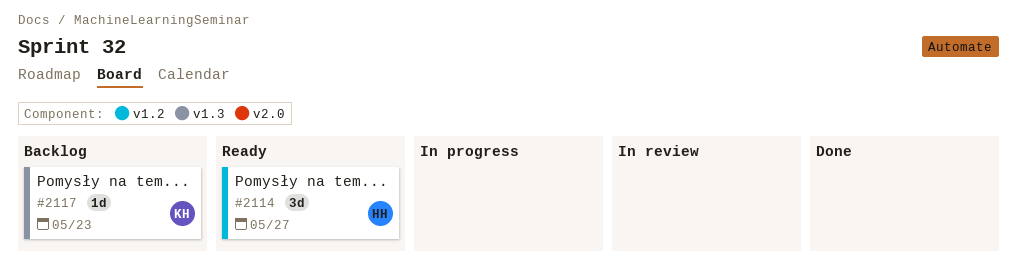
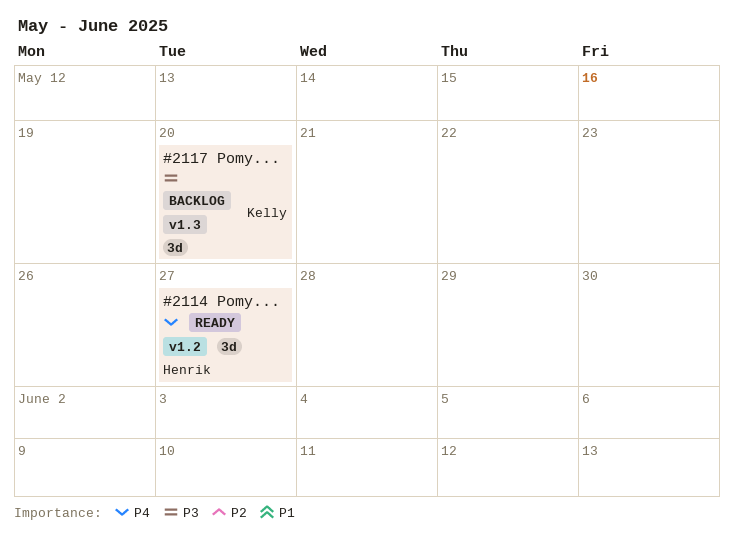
#2117, estimate: 1d -> 3d
#2117, due: May 23 -> May 20

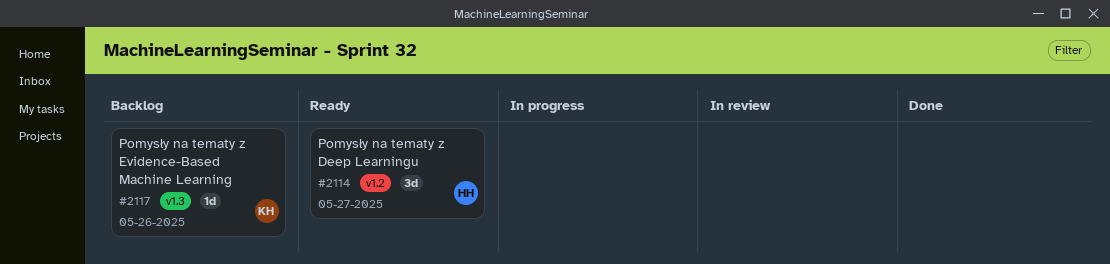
#2117, estimate: 3d -> 1d
#2117, due: May 20 -> May 26

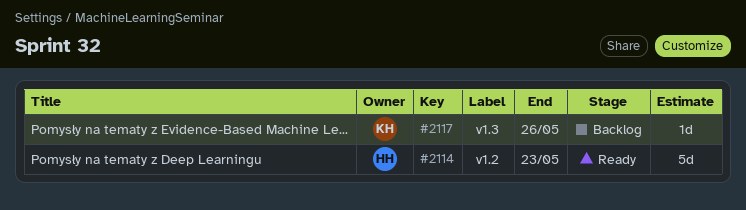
#2114, estimate: 3d -> 5d
#2114, due: May 27 -> May 23

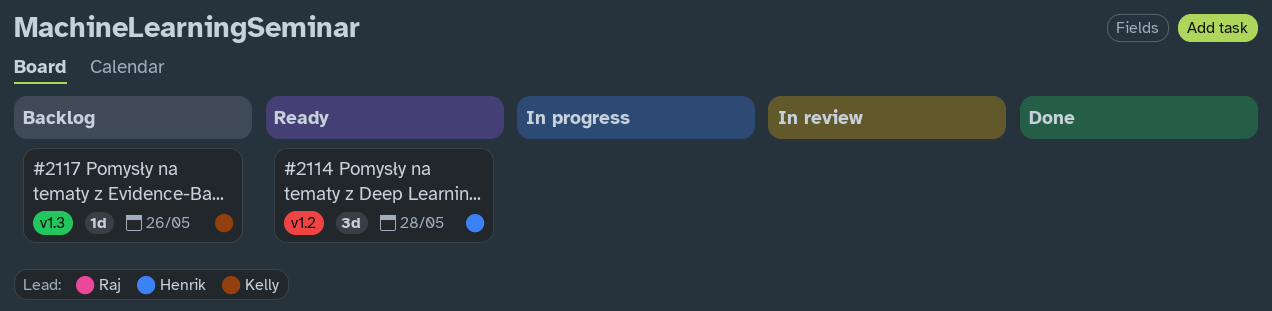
#2114, estimate: 5d -> 3d
#2114, due: May 23 -> May 28

